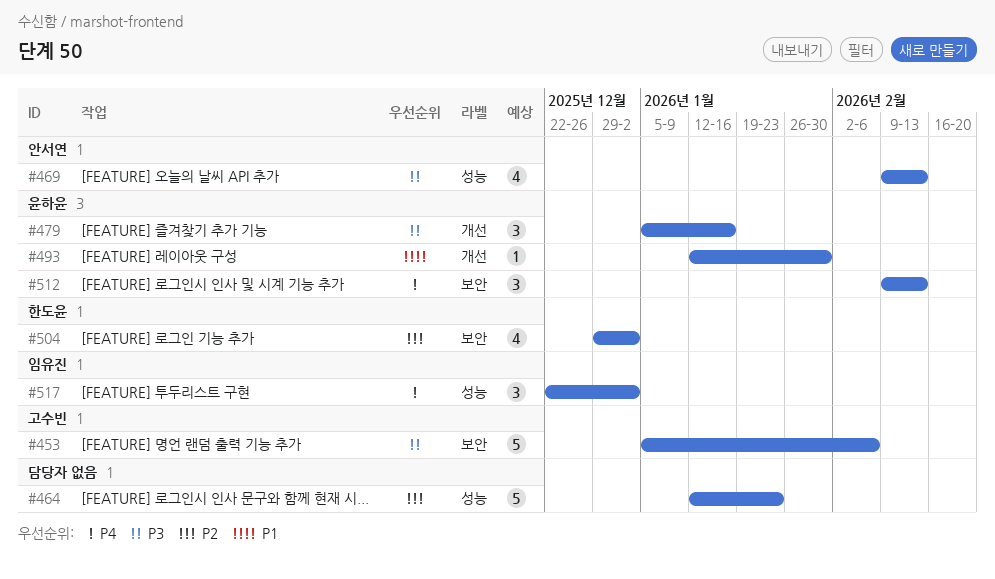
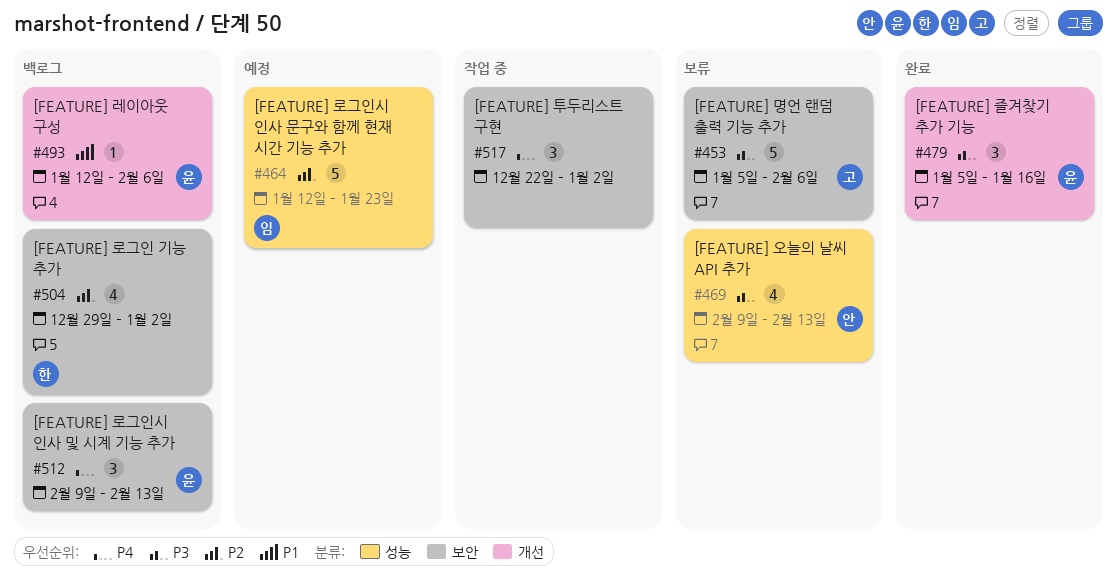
#464, owner: none -> 임유진
#493, due: Jan 30 -> Feb 6
#517, owner: 임유진 -> none
#517, label: 성능 -> 보안

